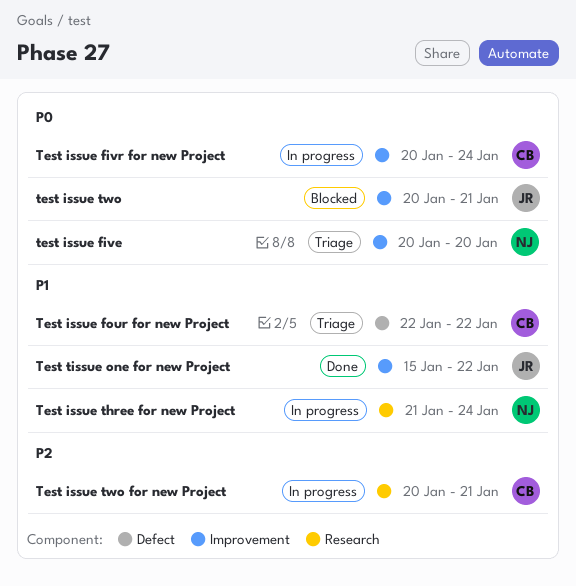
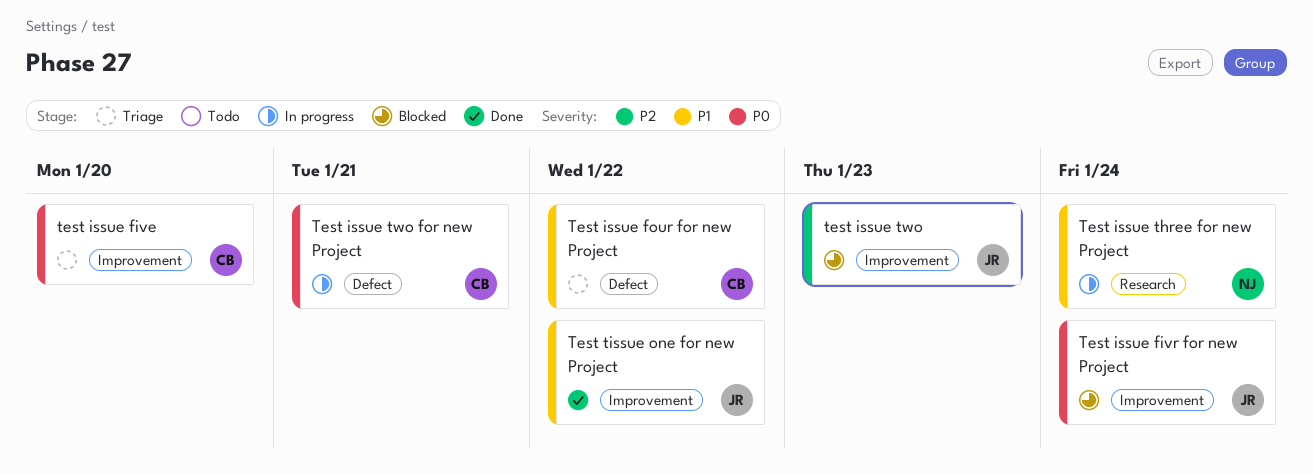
test issue five, owner: NJ -> CB
Test issue fivr for new Project, status: In progress -> Blocked
Test issue fivr for new Project, owner: CB -> JR
test issue two, priority: P0 -> P2
test issue two, due: Jan 21 -> Jan 23
Test issue two for new Project, priority: P2 -> P0
Test issue two for new Project, label: Research -> Defect

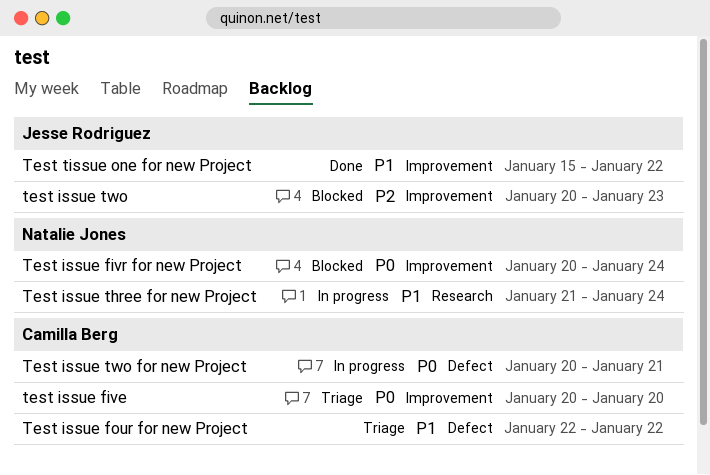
Test issue fivr for new Project, owner: Jesse Rodriguez -> Natalie Jones

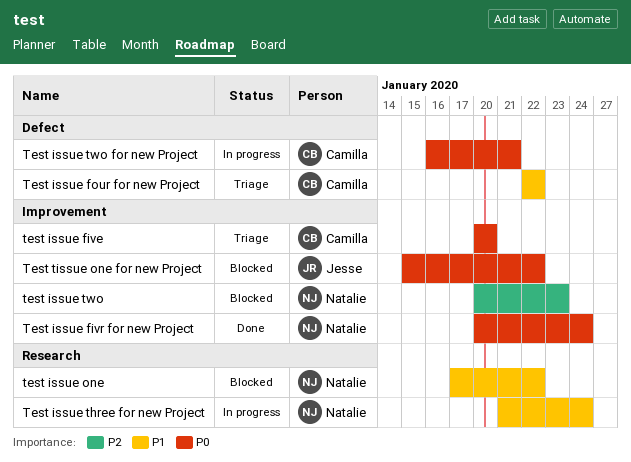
Test issue fivr for new Project, status: Blocked -> Done
test issue one: none -> present
test issue two, owner: Jesse Rodriguez -> Natalie Jones
Test issue two for new Project, start: Jan 20 -> Jan 16
Test tissue one for new Project, status: Done -> Blocked
Test tissue one for new Project, priority: P1 -> P0

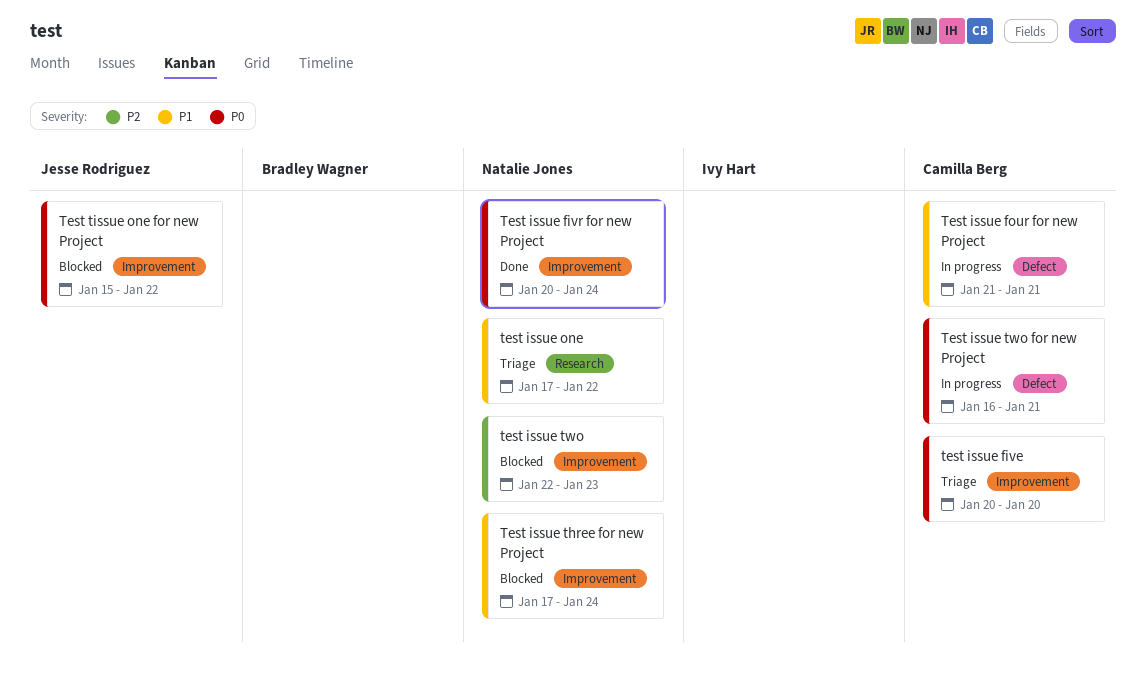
Test issue four for new Project, status: Triage -> In progress
Test issue four for new Project, start: Jan 22 -> Jan 21
Test issue four for new Project, due: Jan 22 -> Jan 21
test issue one, status: Blocked -> Triage
Test issue three for new Project, status: In progress -> Blocked
Test issue three for new Project, label: Research -> Improvement
Test issue three for new Project, start: Jan 21 -> Jan 17
test issue two, start: Jan 20 -> Jan 22

